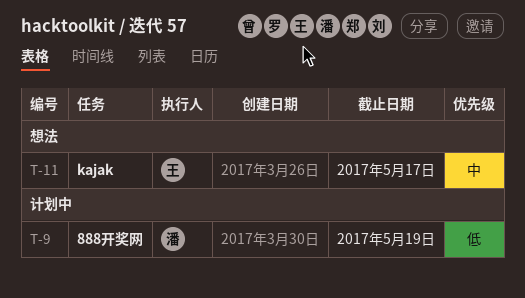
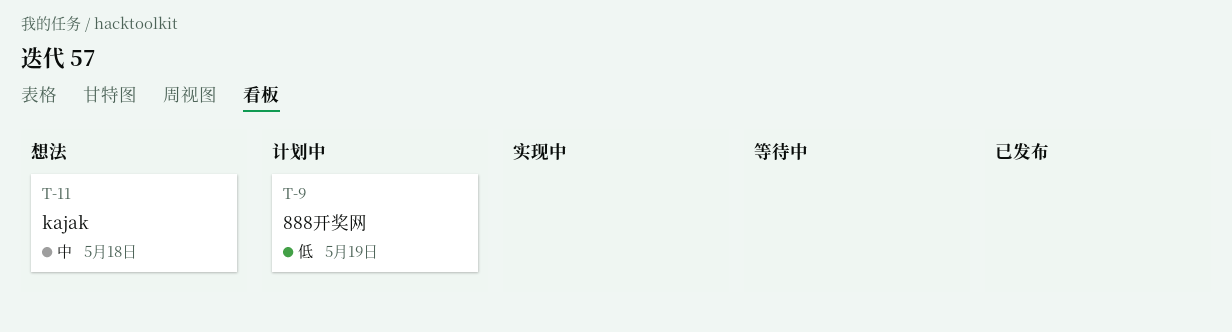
T-11, due: May 17 -> May 18

